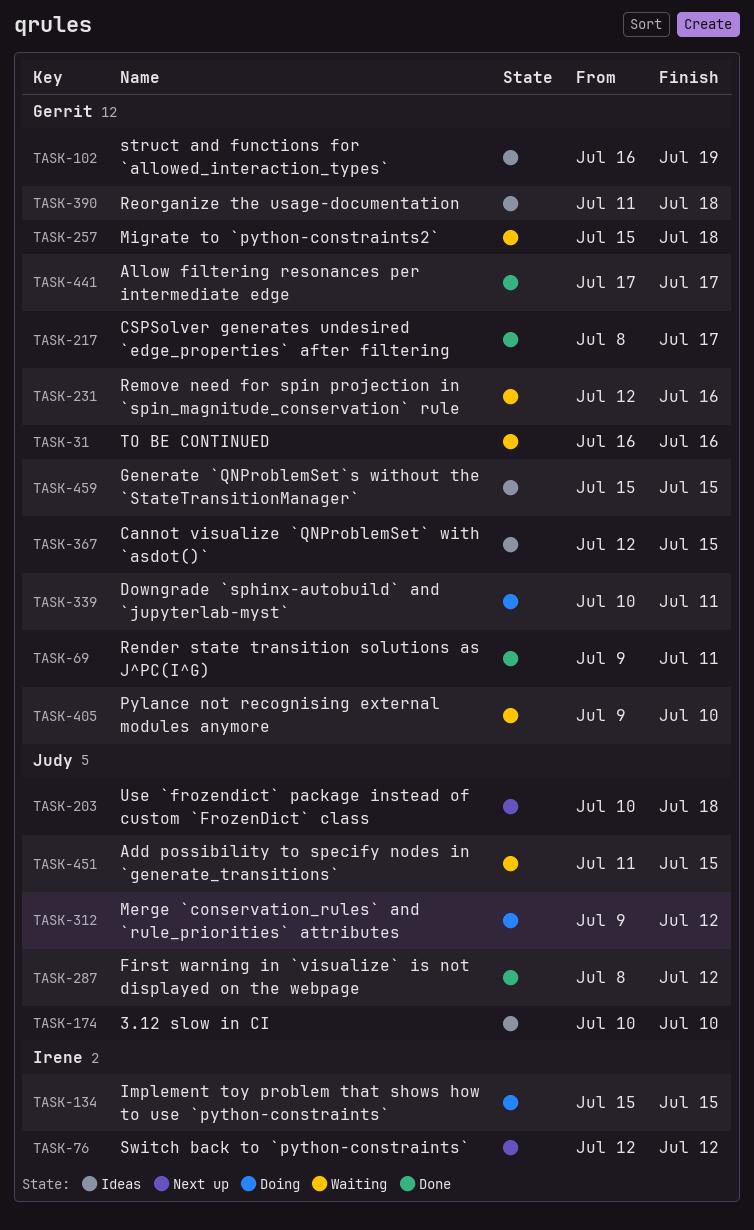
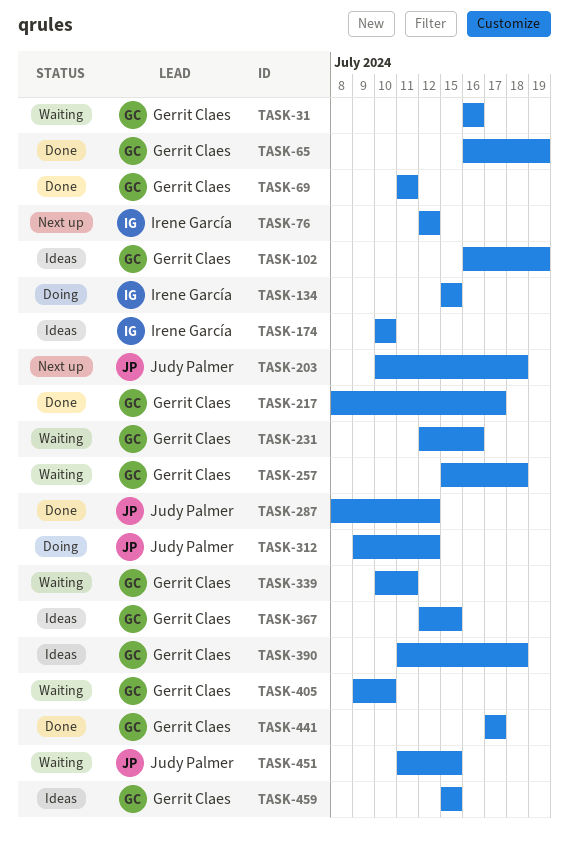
TASK-65: none -> present
TASK-69, start: Jul 9 -> Jul 11
TASK-174, owner: Judy Palmer -> Irene García
TASK-339, status: Doing -> Waiting

